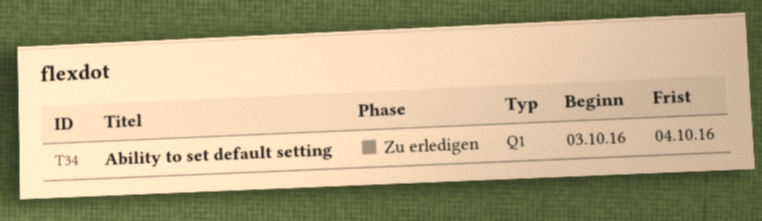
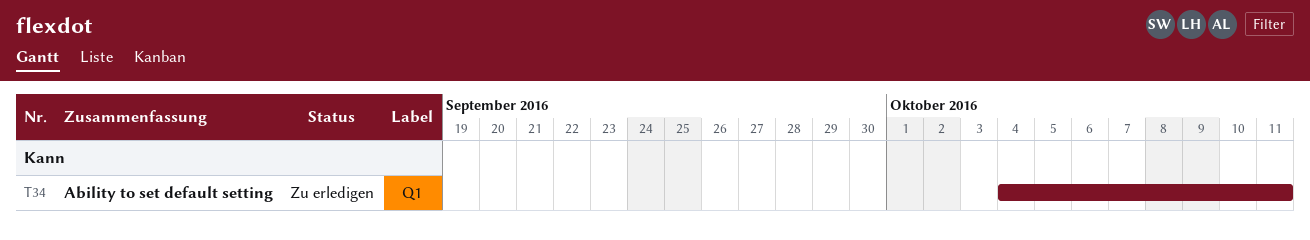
T34, start: Oct 3 -> Oct 4
T34, due: Oct 4 -> Oct 11

